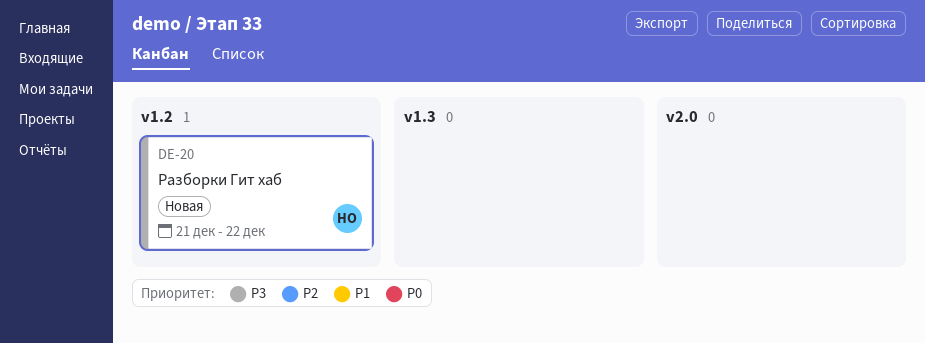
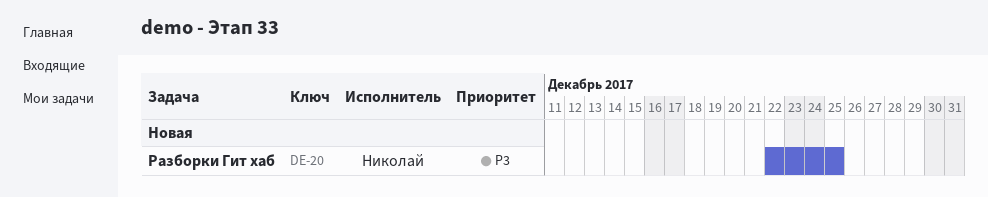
DE-20, start: Dec 21 -> Dec 22
DE-20, due: Dec 22 -> Dec 25

